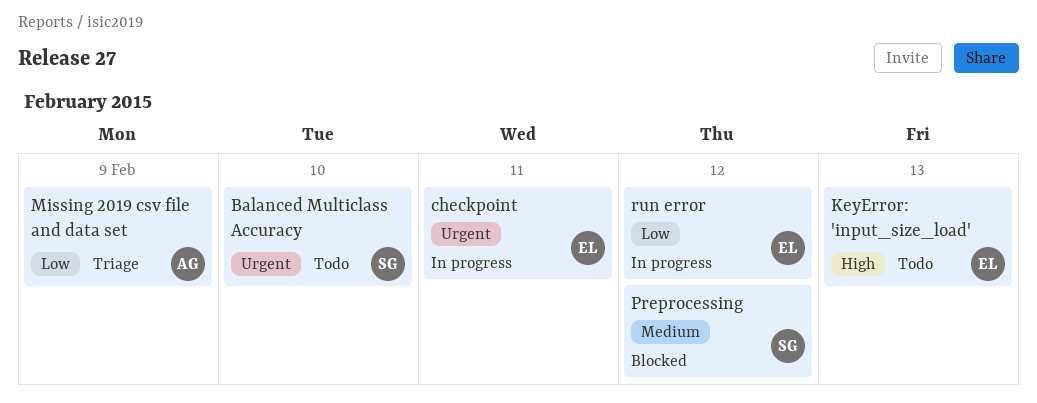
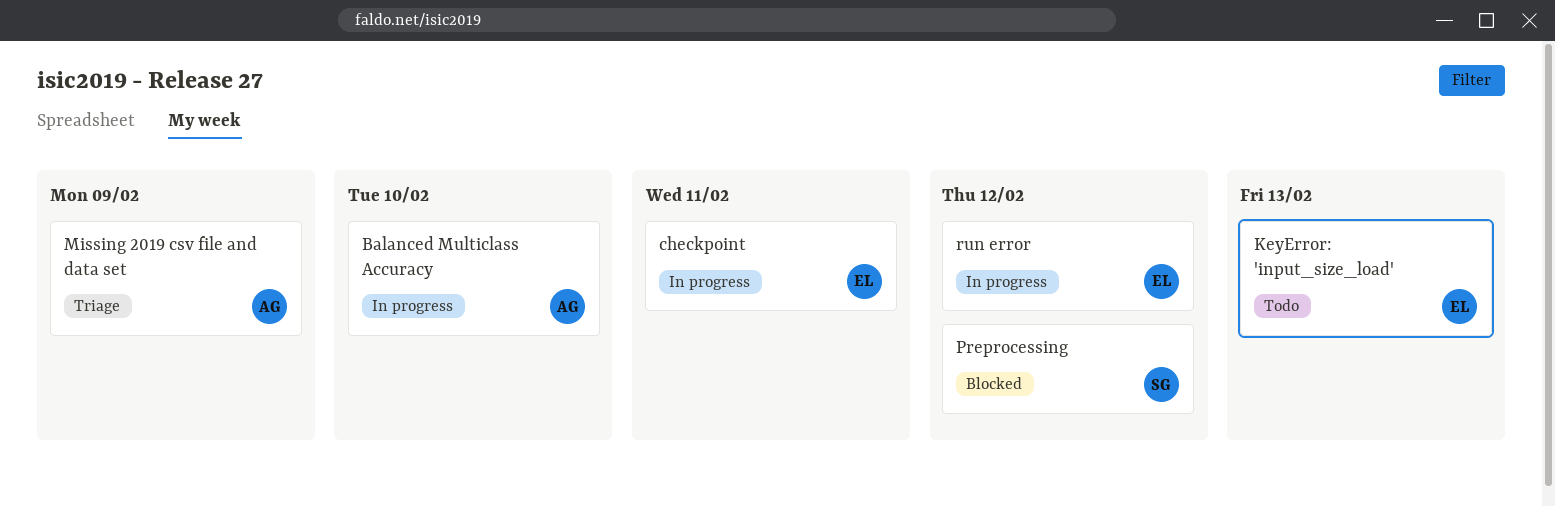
Balanced Multiclass Accuracy, status: Todo -> In progress
Balanced Multiclass Accuracy, owner: SG -> AG

